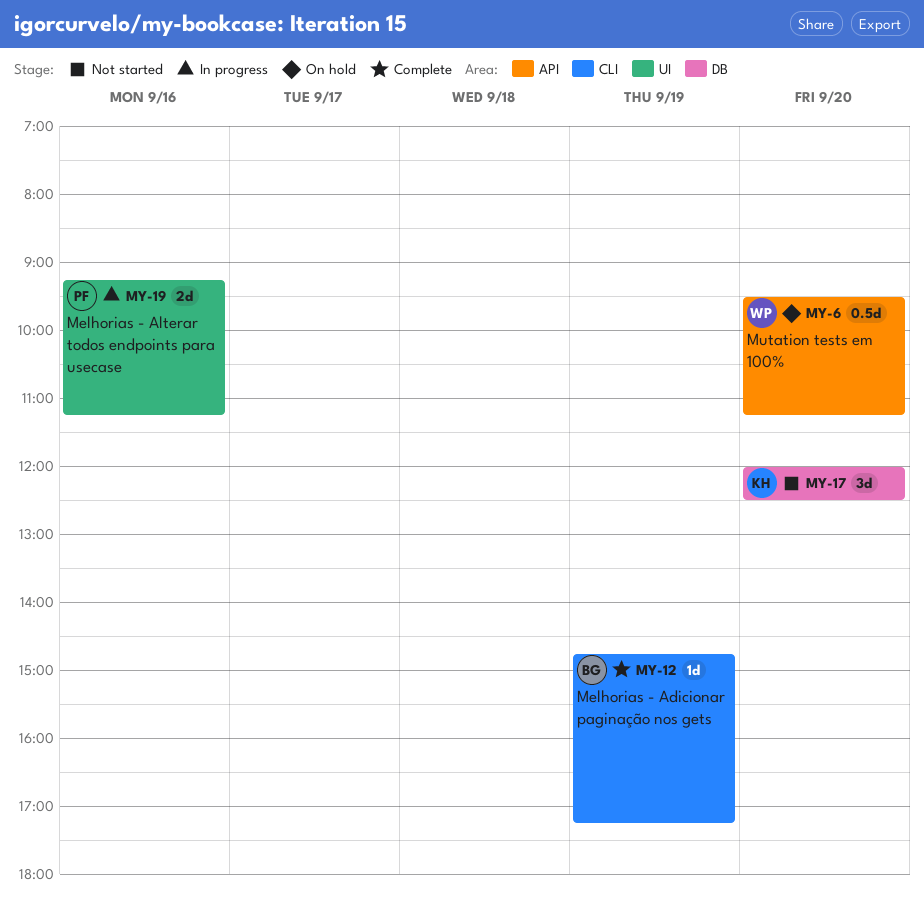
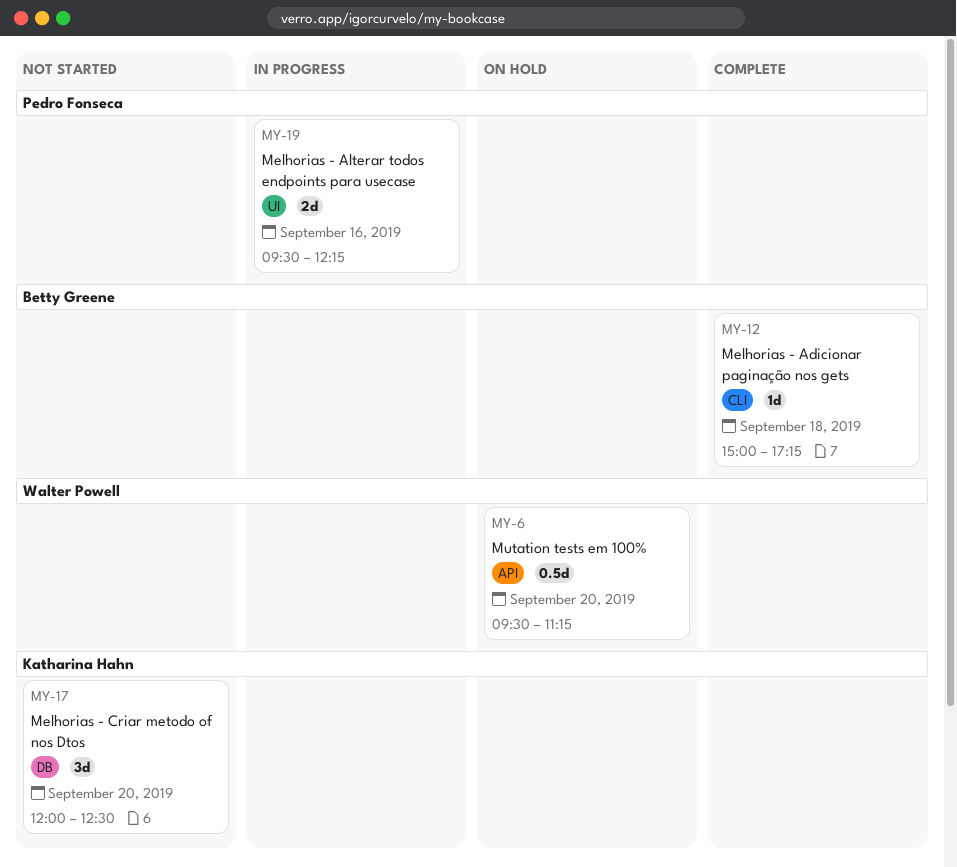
MY-12, day: Sep 19 -> Sep 18
MY-12, begins: 14:45 -> 15:00
MY-19, begins: 09:15 -> 09:30
MY-19, ends: 11:15 -> 12:15

